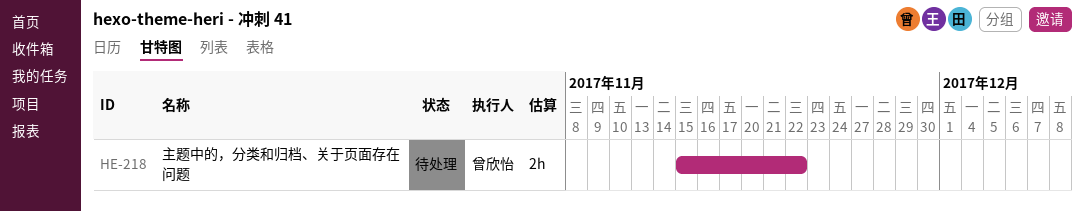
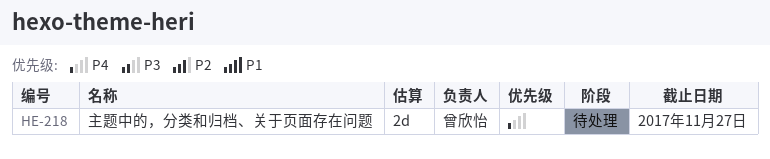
HE-218, estimate: 2h -> 2d
HE-218, due: Nov 22 -> Nov 27

